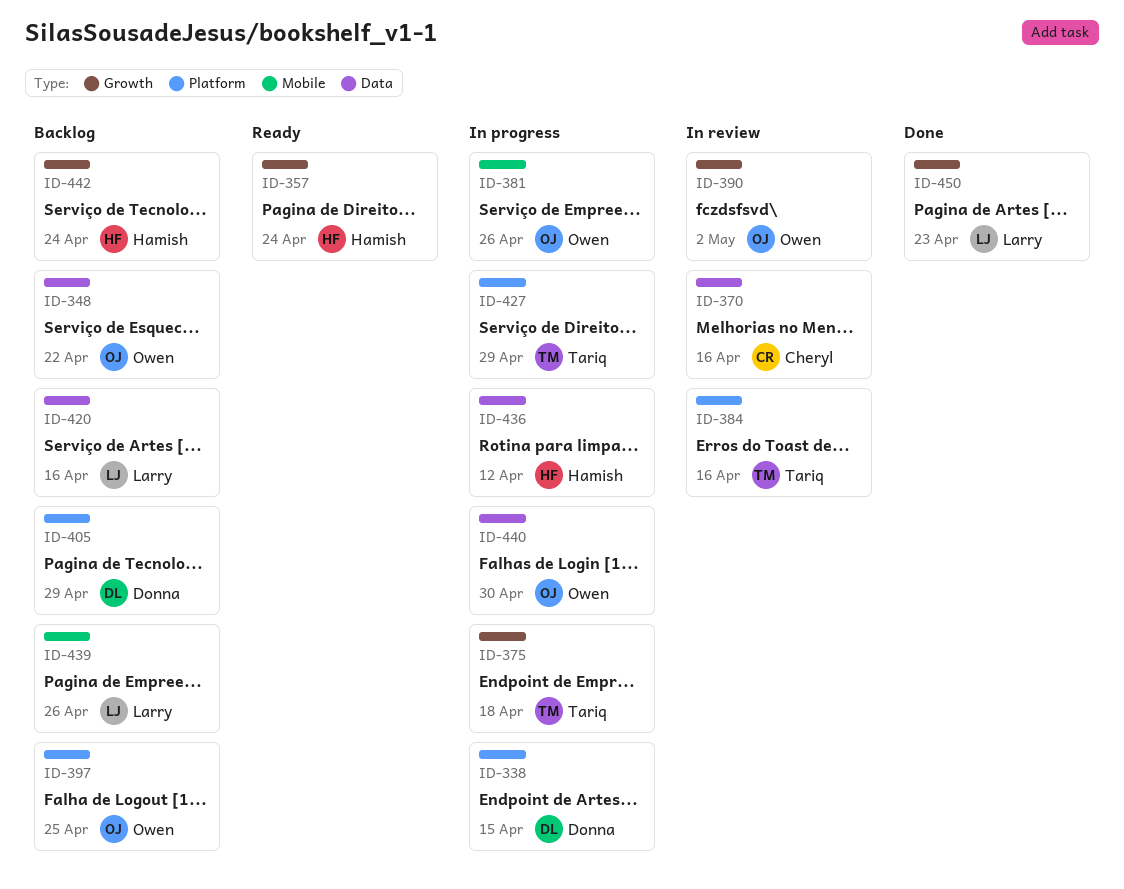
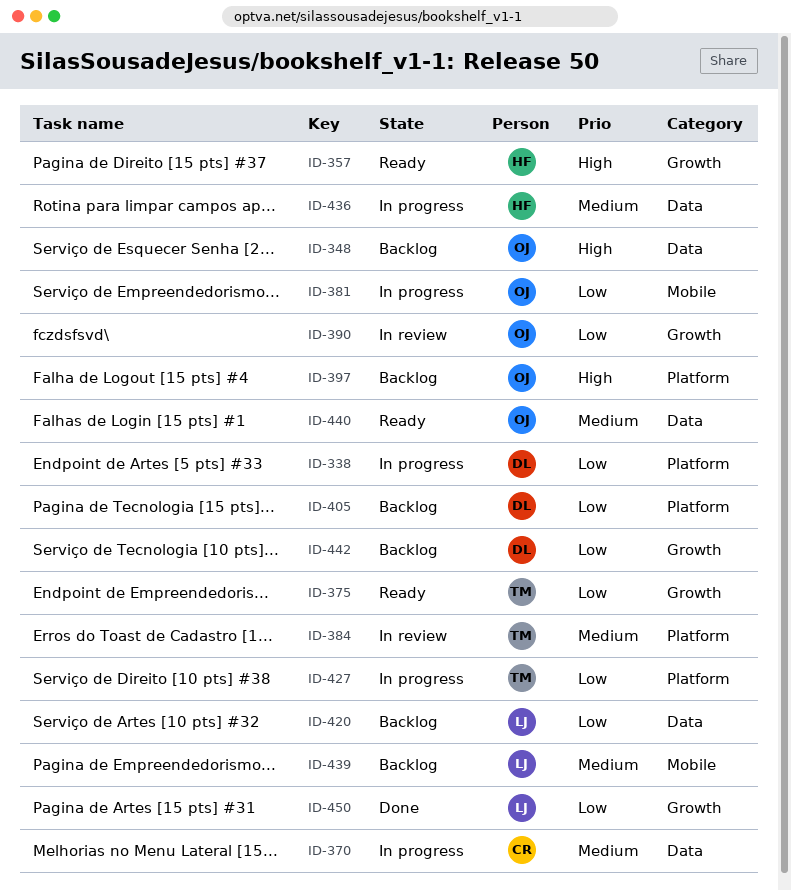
ID-370, status: In review -> In progress
ID-375, status: In progress -> Ready
ID-440, status: In progress -> Ready
ID-442, owner: Hamish -> Donna

